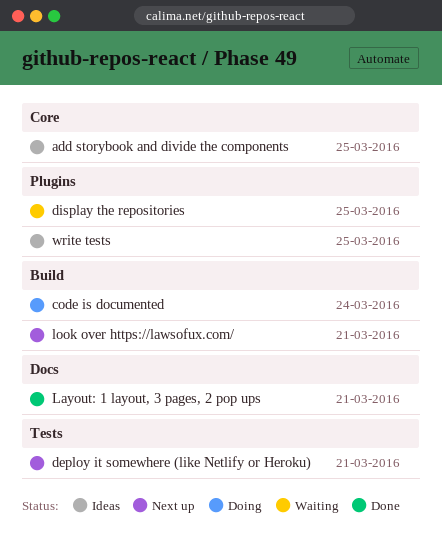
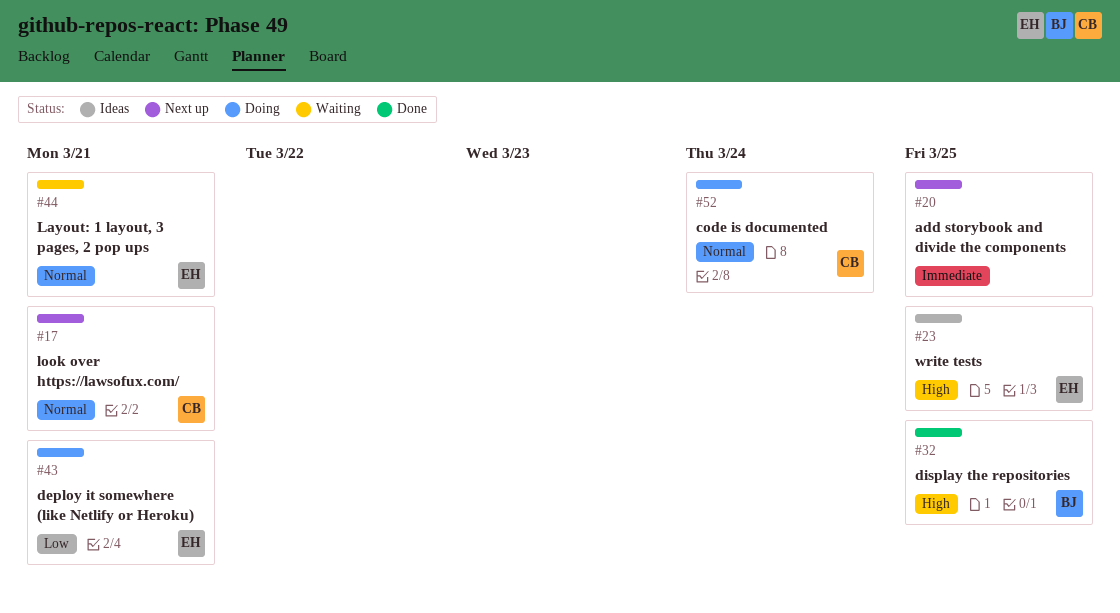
add storybook and divide the components, status: Ideas -> Next up
deploy it somewhere (like Netlify or Heroku), status: Next up -> Doing
display the repositories, status: Waiting -> Done
Layout: 1 layout, 3 pages, 2 pop ups, status: Done -> Waiting

